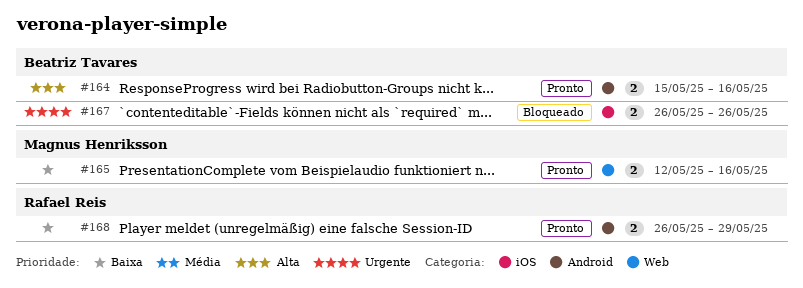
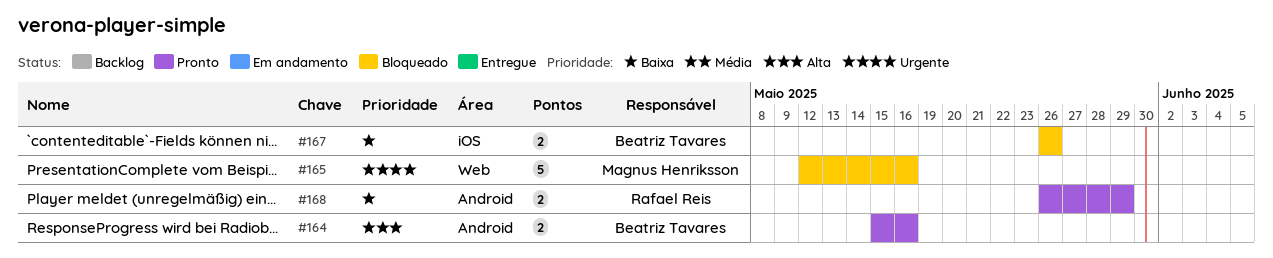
#165, status: Pronto -> Bloqueado
#165, priority: Baixa -> Urgente
#165, estimate: 2 -> 5
#167, priority: Urgente -> Baixa

